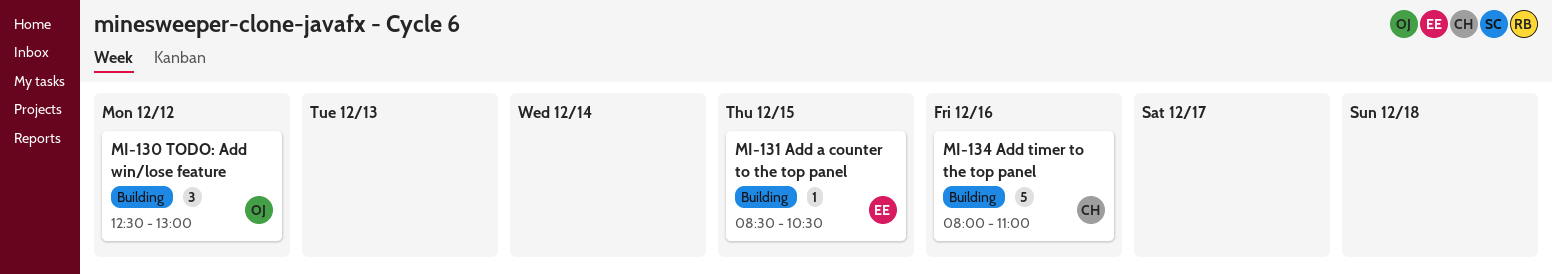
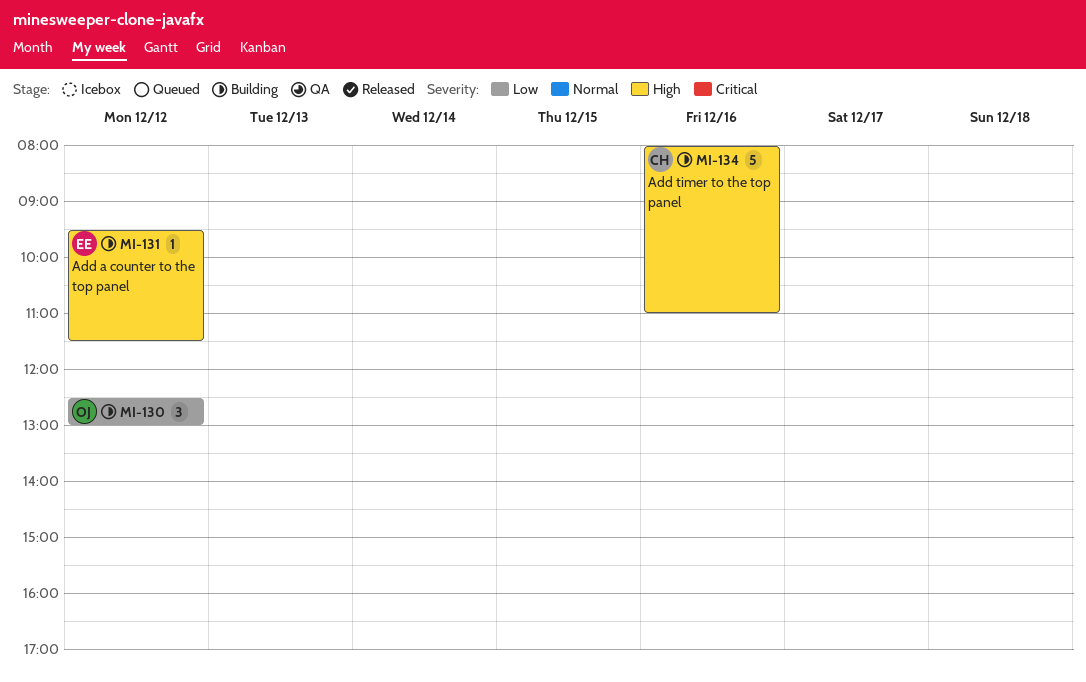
MI-131, day: Dec 15 -> Dec 12
MI-131, begins: 08:30 -> 09:30
MI-131, ends: 10:30 -> 11:30

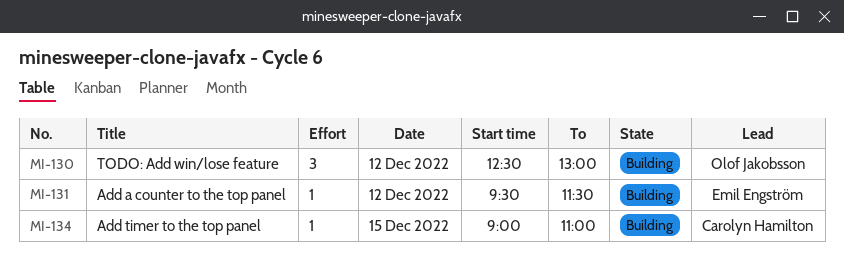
MI-134, estimate: 5 -> 1
MI-134, day: Dec 16 -> Dec 15
MI-134, begins: 08:00 -> 09:00

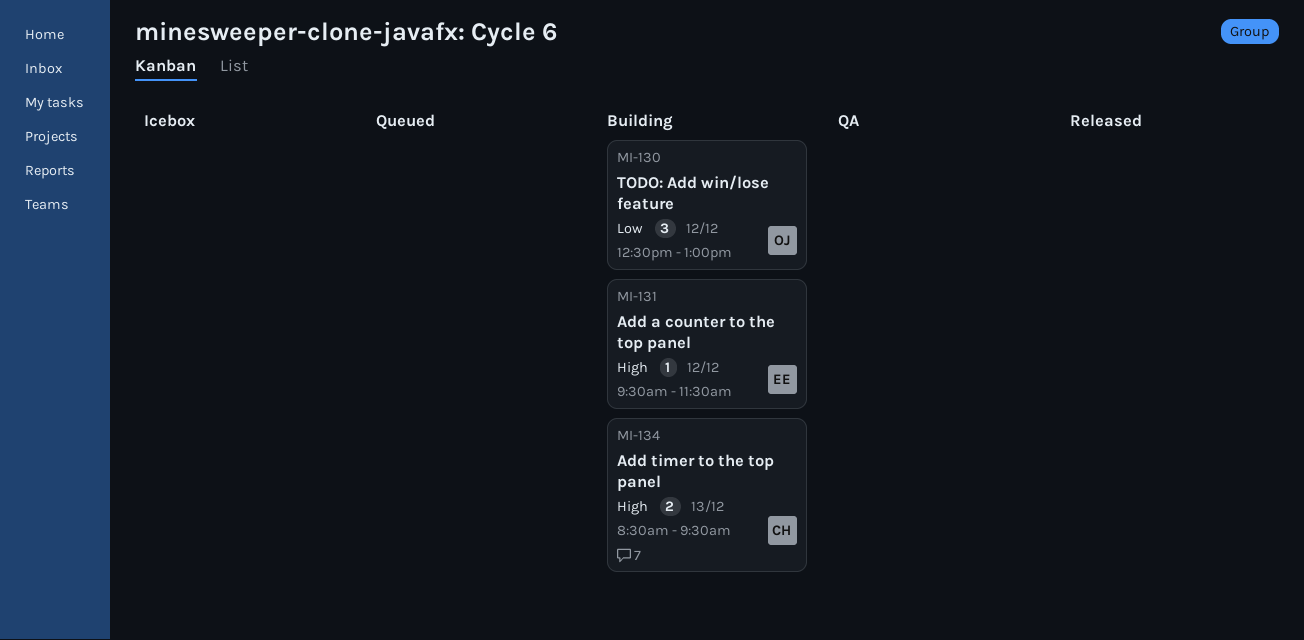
MI-134, estimate: 1 -> 2
MI-134, day: Dec 15 -> Dec 13
MI-134, begins: 09:00 -> 08:30
MI-134, ends: 11:00 -> 09:30

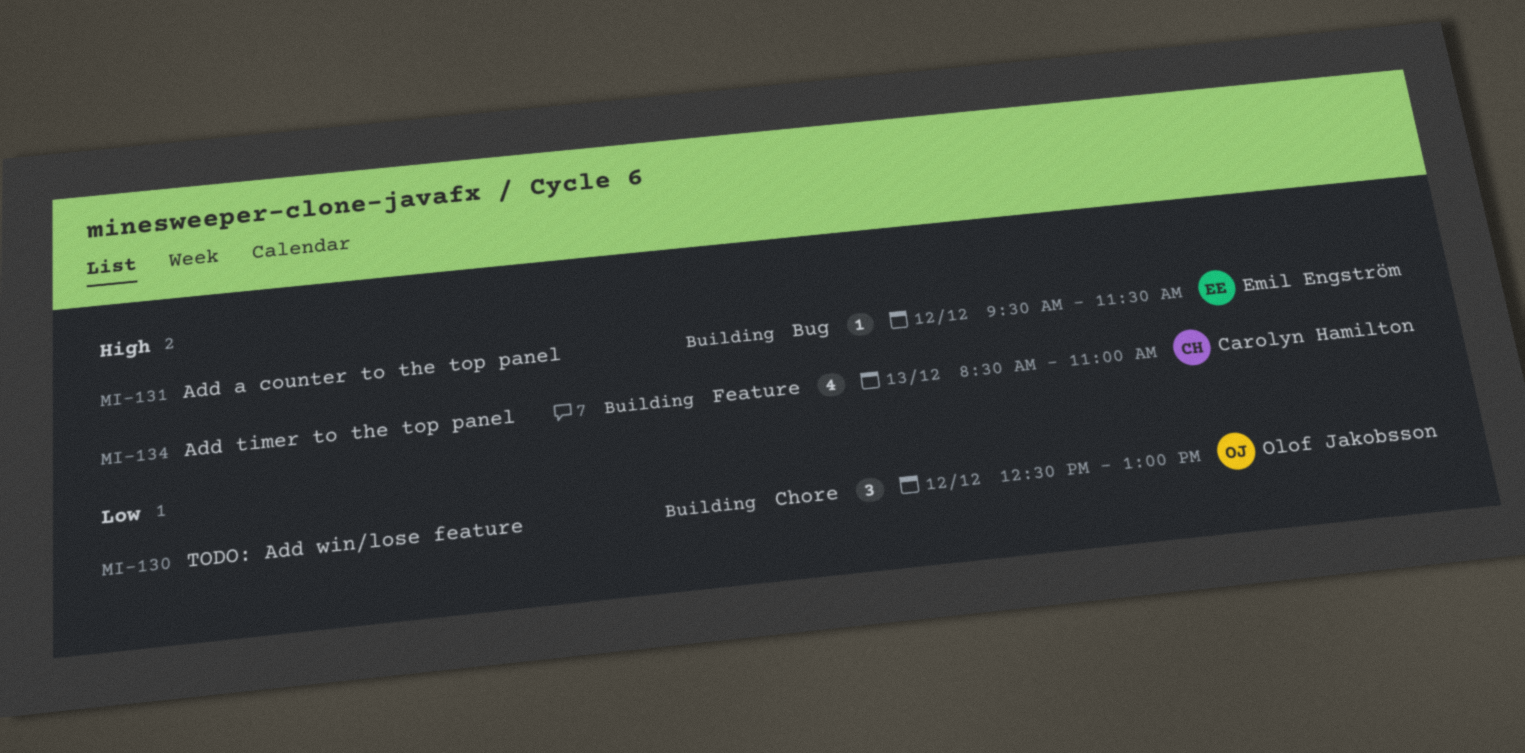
MI-134, estimate: 2 -> 4
MI-134, ends: 09:30 -> 11:00

